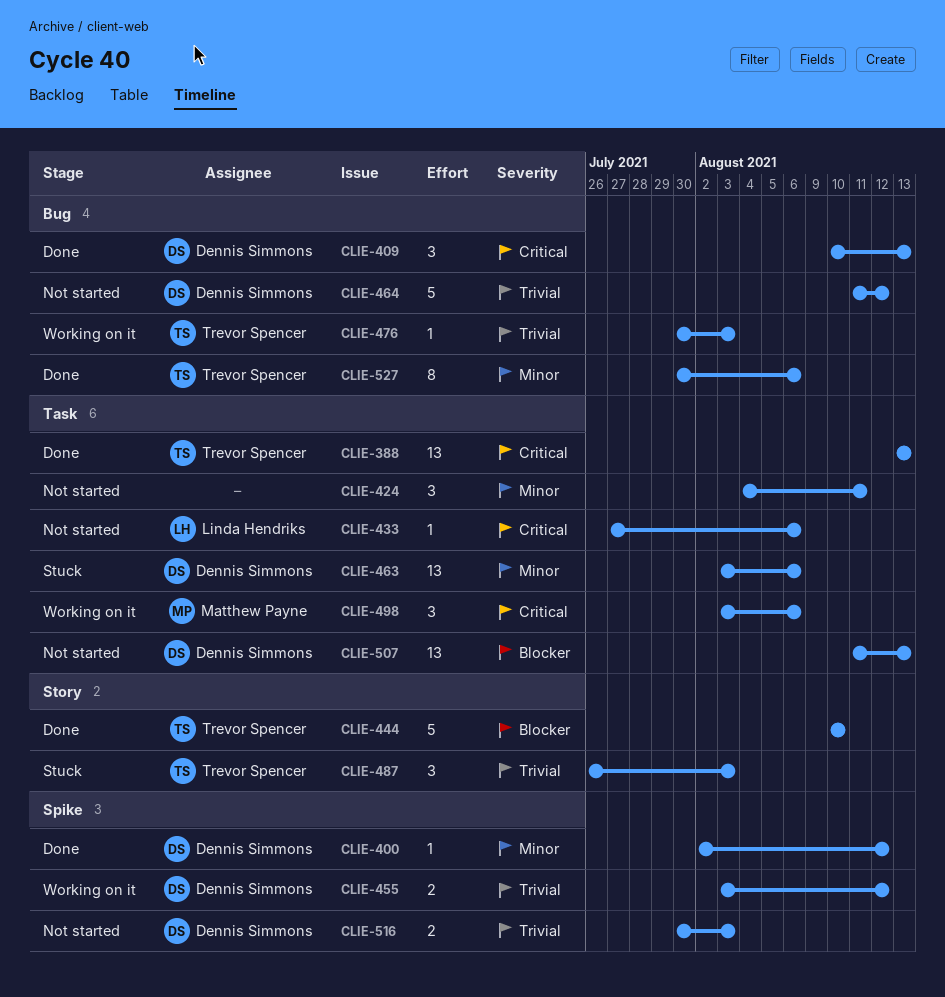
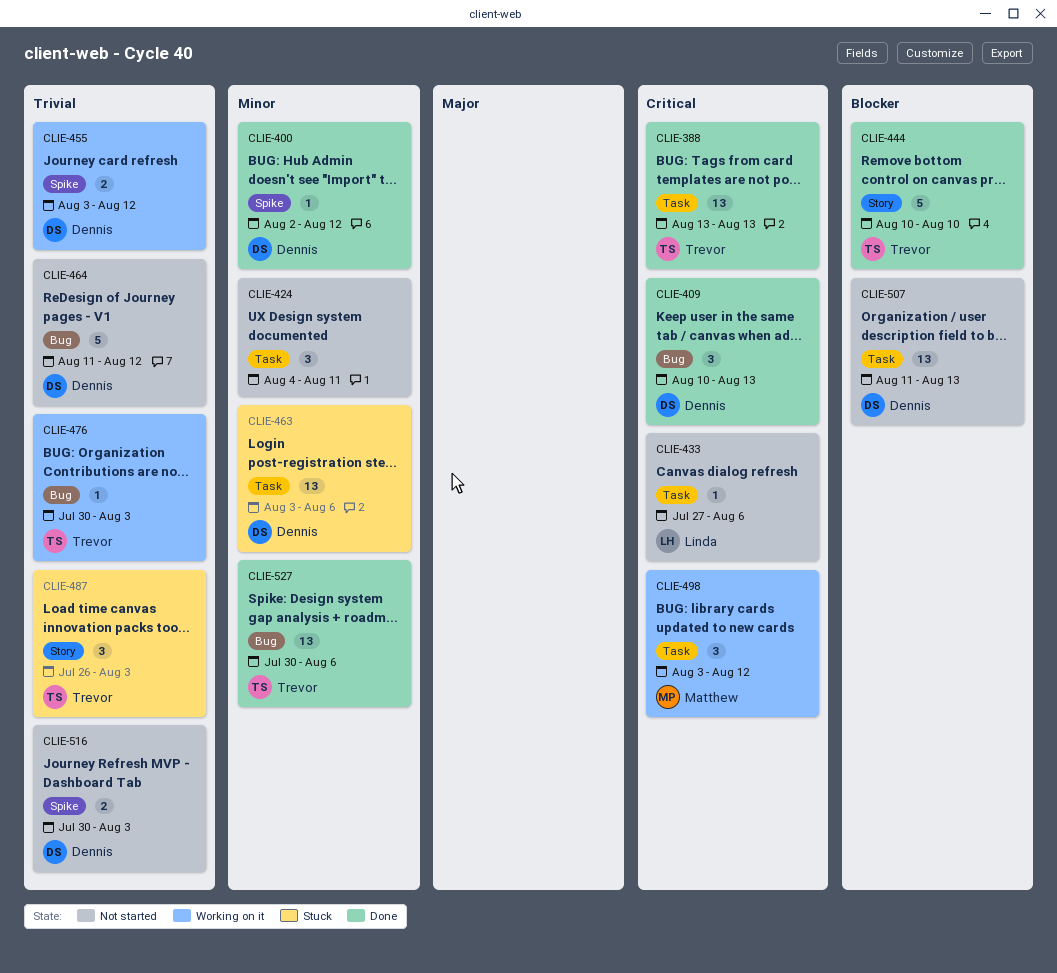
CLIE-498, due: Aug 6 -> Aug 12
CLIE-527, estimate: 8 -> 13

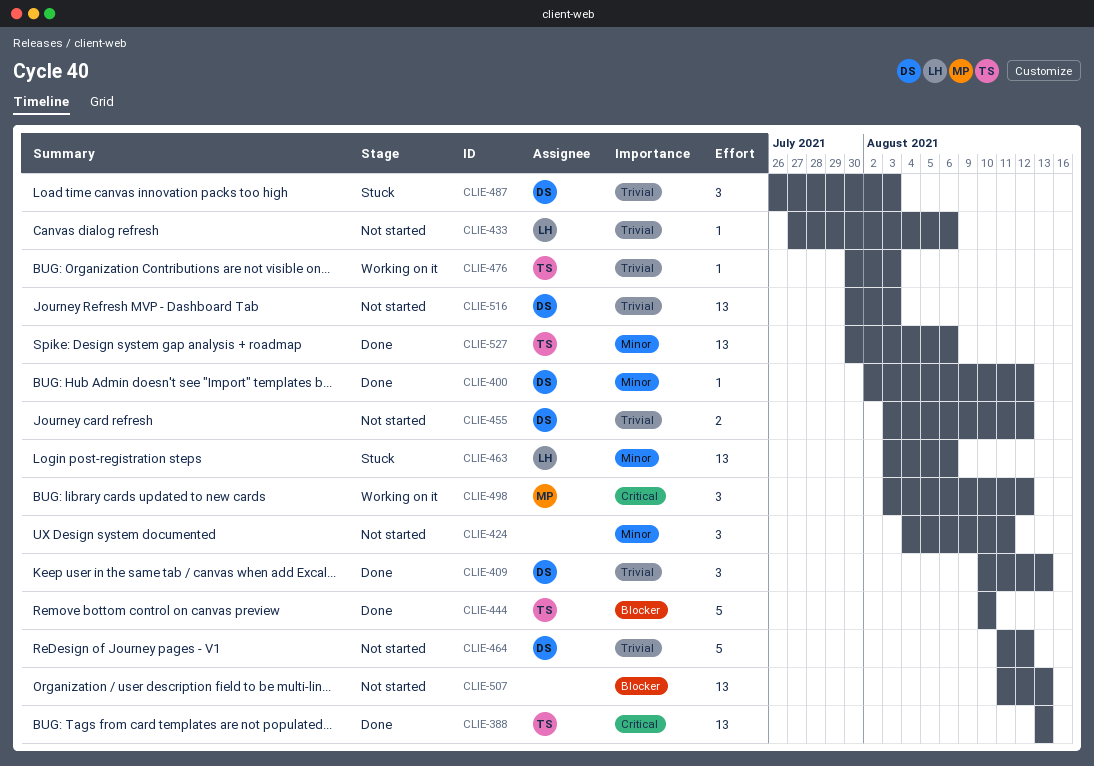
CLIE-409, priority: Critical -> Trivial
CLIE-433, priority: Critical -> Trivial
CLIE-455, status: Working on it -> Not started
CLIE-463, owner: Dennis -> Linda
CLIE-487, owner: Trevor -> Dennis
CLIE-507, owner: Dennis -> none
CLIE-516, estimate: 2 -> 13

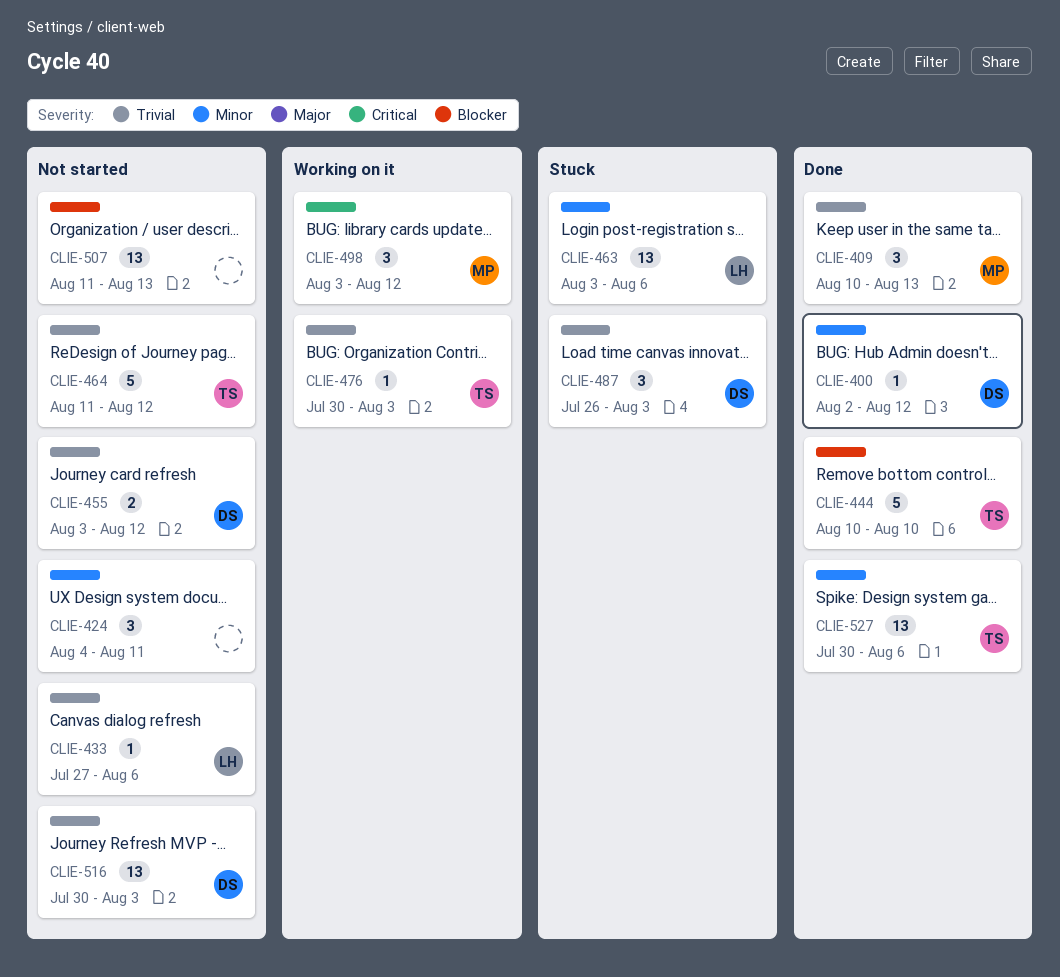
CLIE-388: present -> none
CLIE-409, owner: DS -> MP
CLIE-464, owner: DS -> TS

